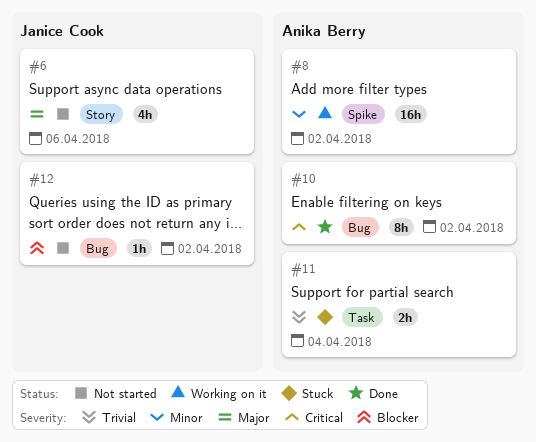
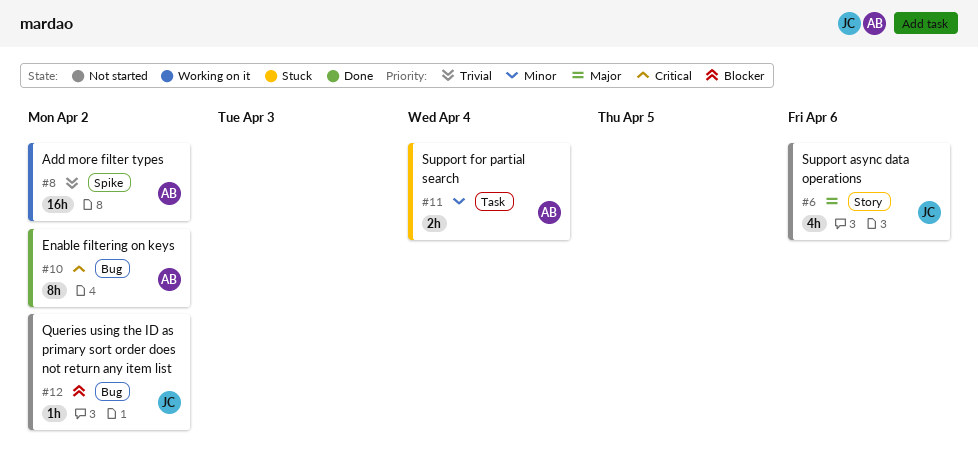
#8, priority: Minor -> Trivial
#11, priority: Trivial -> Minor

